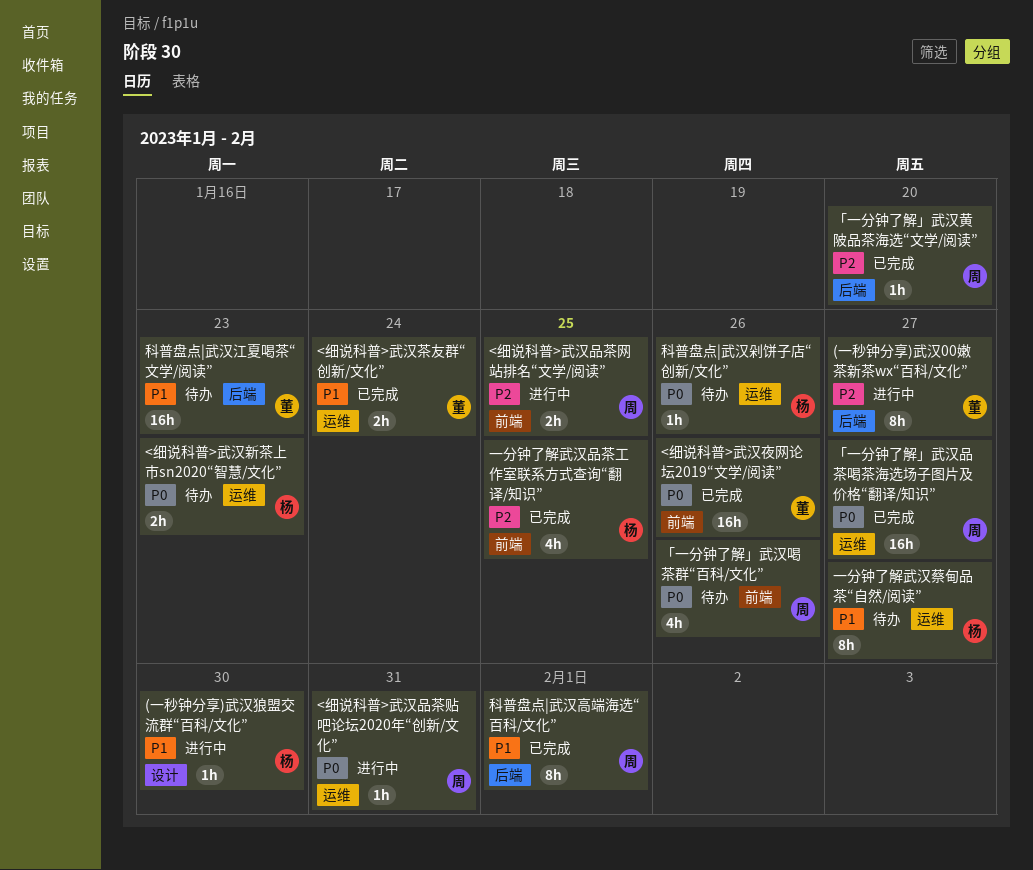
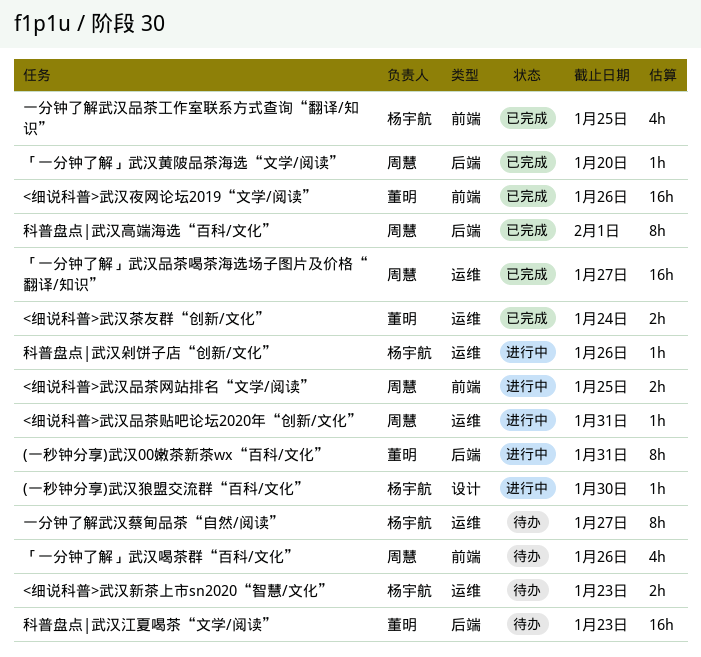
(一秒钟分享)武汉00嫩茶新茶wx“百科/文化”, due: Jan 27 -> Jan 31
科普盘点|武汉剁饼子店“创新/文化”, status: 待办 -> 进行中

